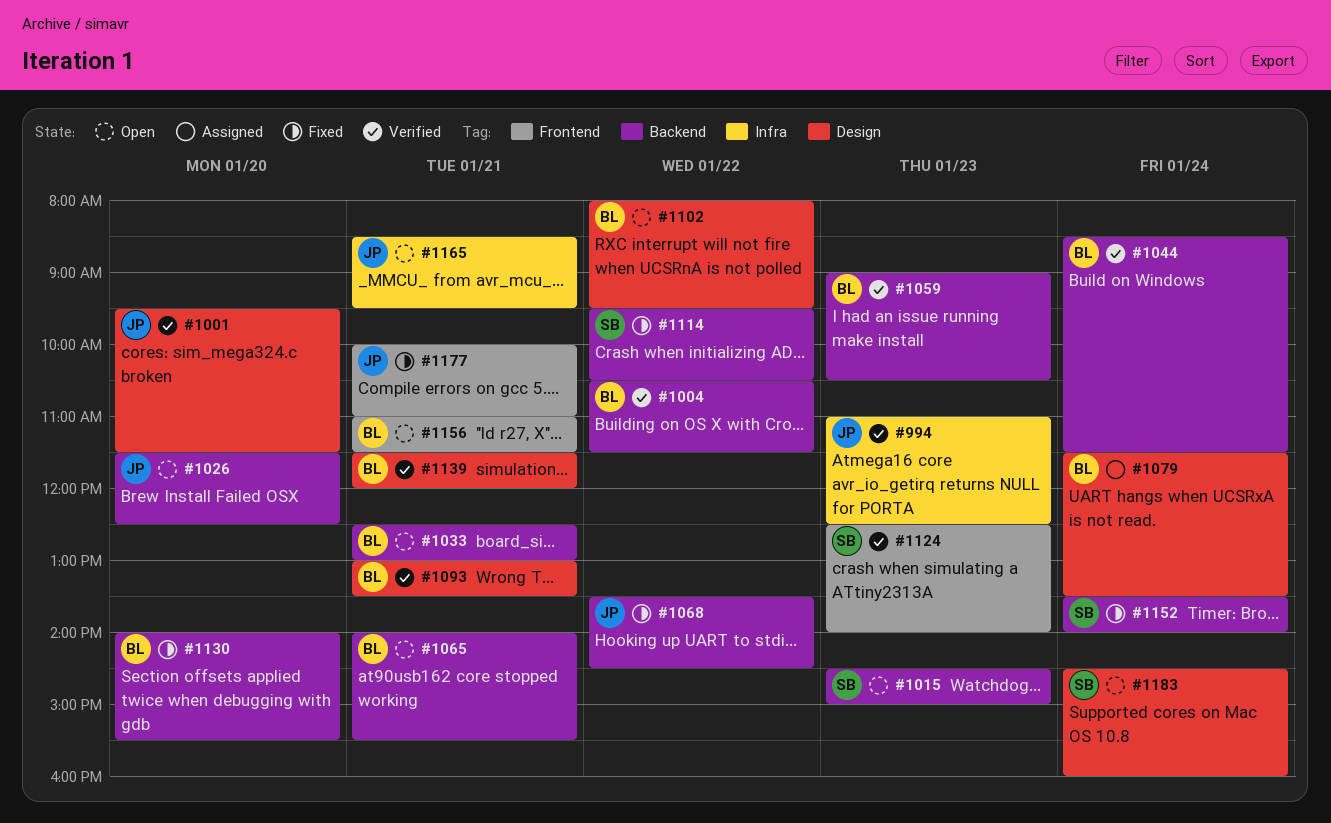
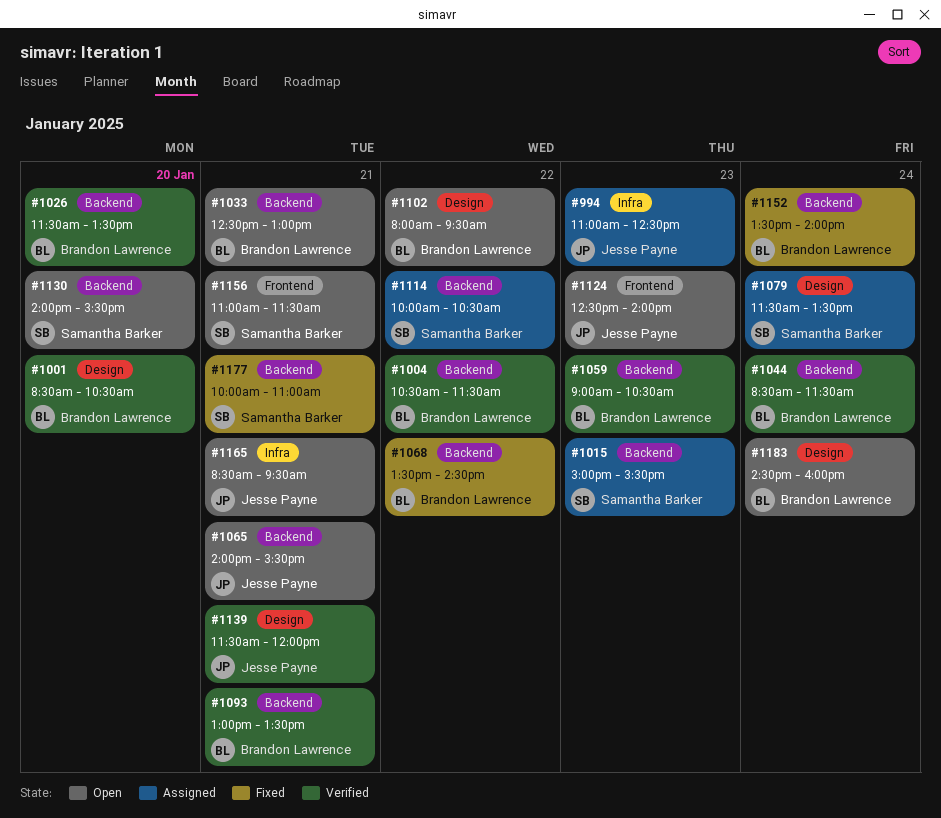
#994, status: Verified -> Assigned
#1001, owner: Jesse Payne -> Brandon Lawrence
#1001, begins: 09:30 -> 08:30
#1001, ends: 11:30 -> 10:30
#1015, status: Open -> Assigned
#1015, begins: 14:30 -> 15:00
#1015, ends: 15:00 -> 15:30
#1026, status: Open -> Verified
#1026, owner: Jesse Payne -> Brandon Lawrence
#1026, ends: 12:30 -> 13:30
#1065, owner: Brandon Lawrence -> Jesse Payne
#1068, owner: Jesse Payne -> Brandon Lawrence
#1079, owner: Brandon Lawrence -> Samantha Barker
#1093, label: Design -> Backend
#1114, status: Fixed -> Assigned
#1114, begins: 09:30 -> 10:00
#1124, status: Verified -> Open
#1124, owner: Samantha Barker -> Jesse Payne
#1130, status: Fixed -> Open
#1130, owner: Brandon Lawrence -> Samantha Barker
#1139, owner: Brandon Lawrence -> Jesse Payne
#1152, owner: Samantha Barker -> Brandon Lawrence
#1156, owner: Brandon Lawrence -> Samantha Barker
#1177, owner: Jesse Payne -> Samantha Barker
#1177, label: Frontend -> Backend
#1183, owner: Samantha Barker -> Brandon Lawrence

